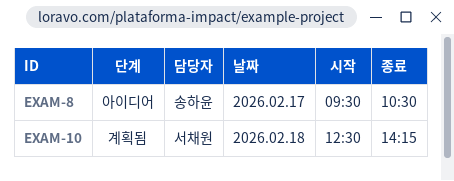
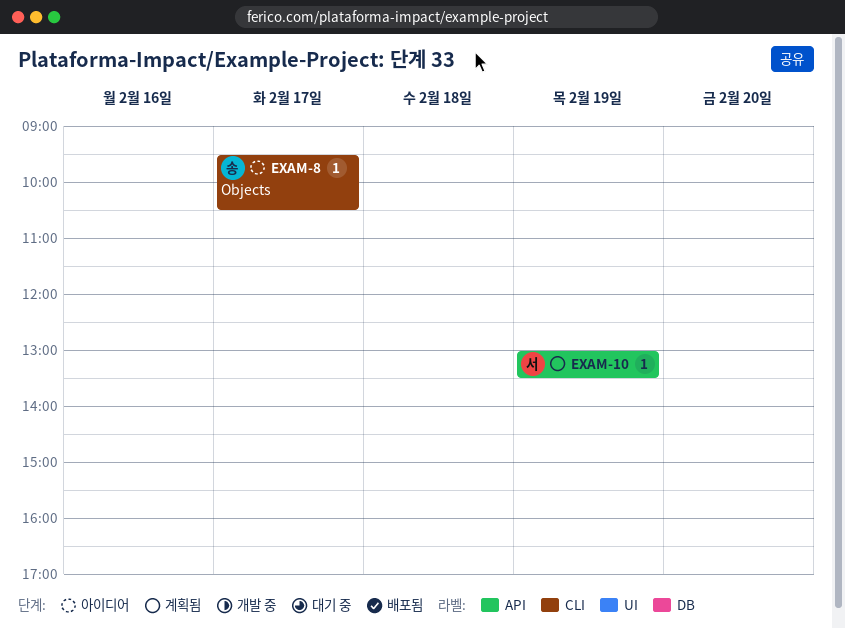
EXAM-10, day: Feb 18 -> Feb 19
EXAM-10, begins: 12:30 -> 13:00
EXAM-10, ends: 14:15 -> 13:30

